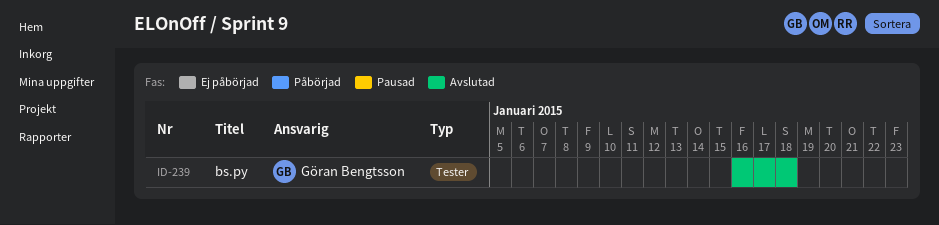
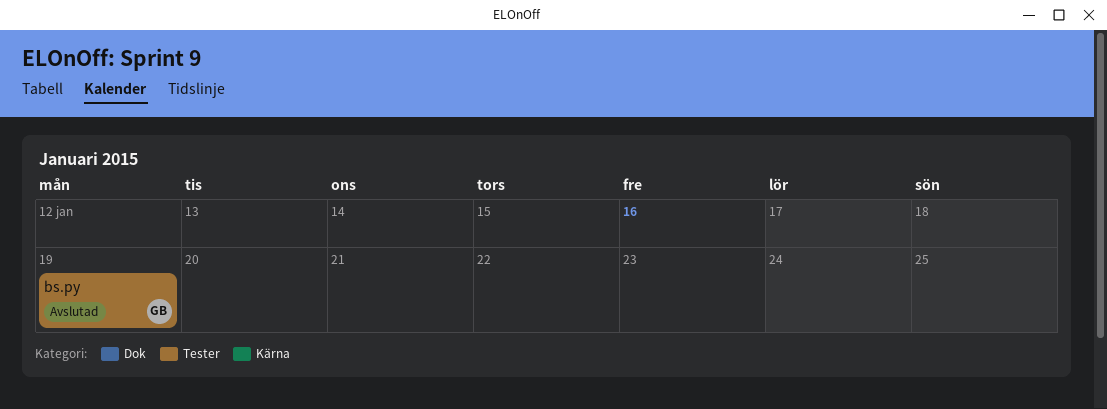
bs.py, due: Jan 18 -> Jan 19

